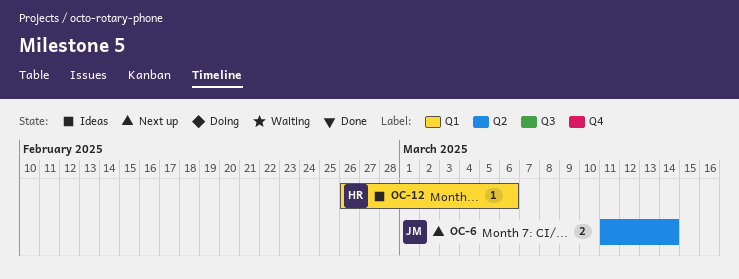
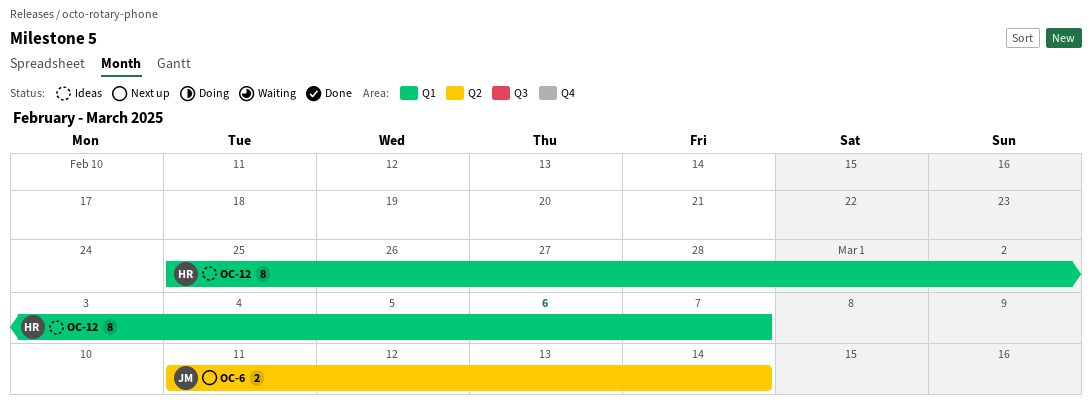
OC-12, estimate: 1 -> 8
OC-12, start: Feb 26 -> Feb 25
OC-12, due: Mar 6 -> Mar 7

